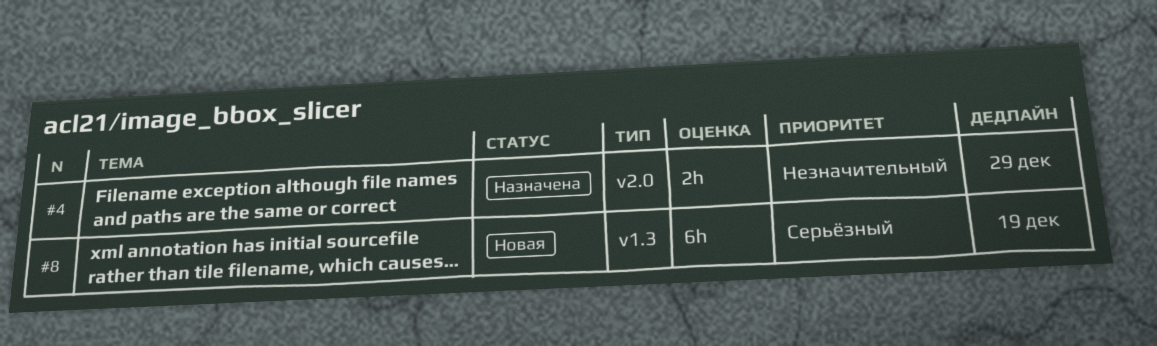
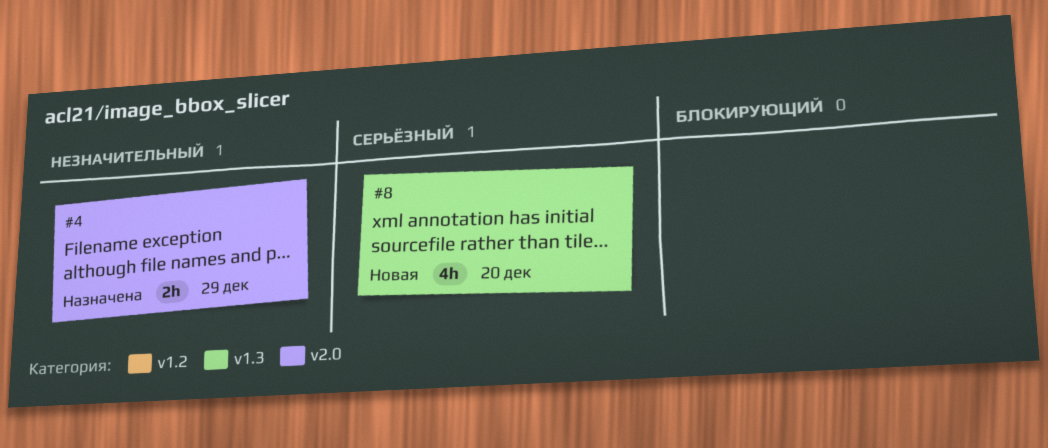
#8, estimate: 6h -> 4h
#8, due: Dec 19 -> Dec 20

